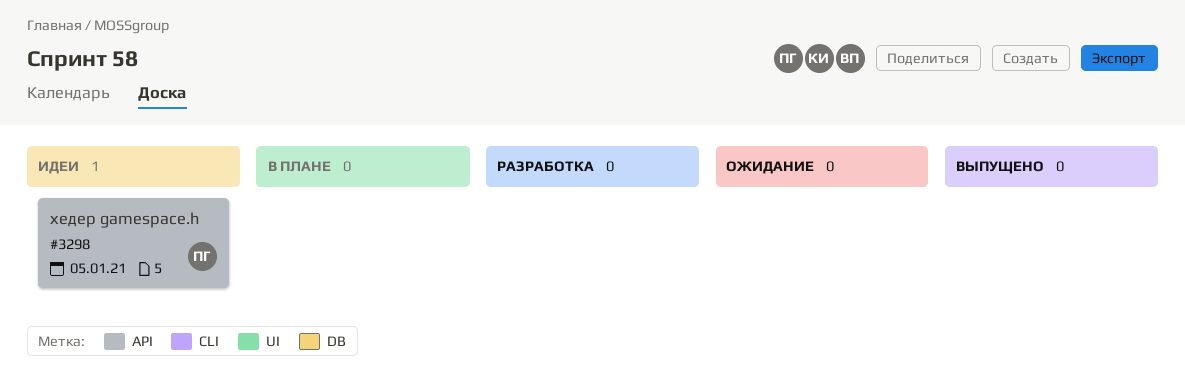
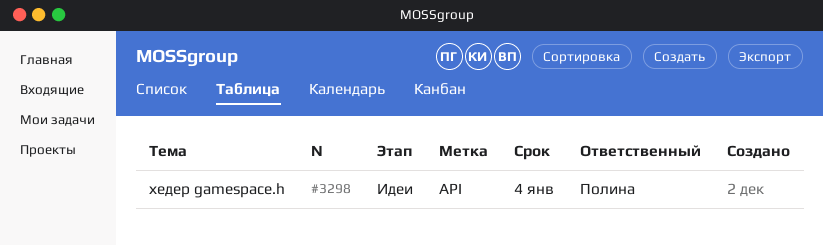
#3298, due: Jan 5 -> Jan 4

